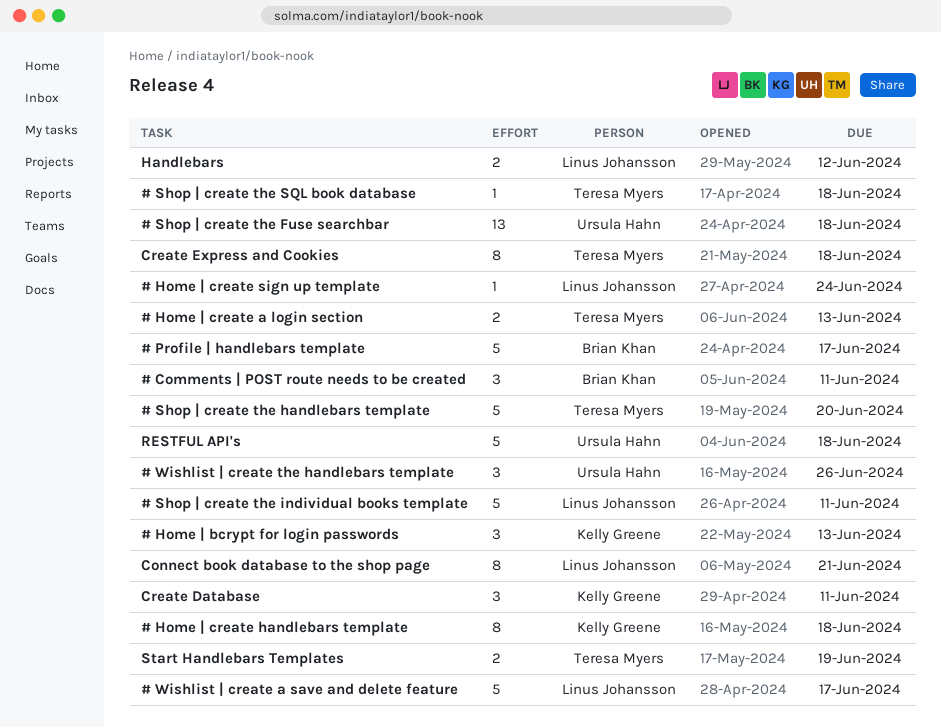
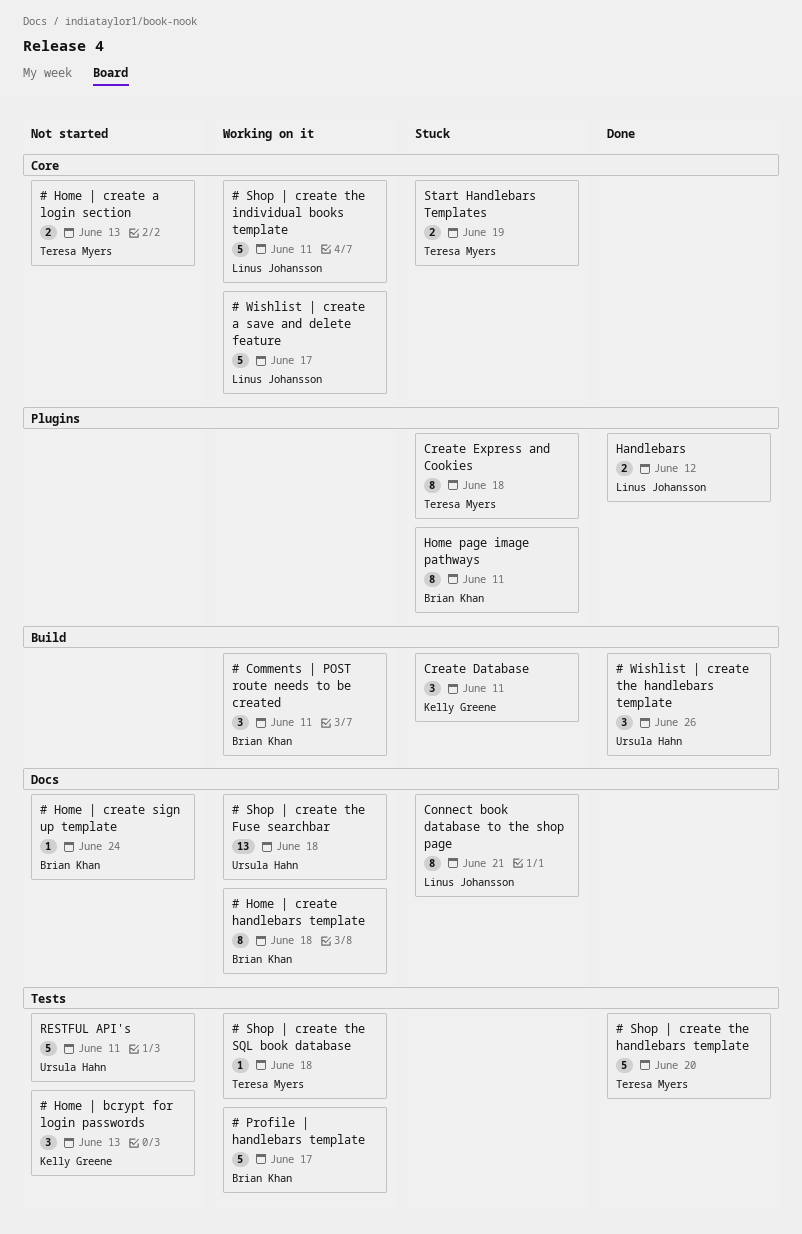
# Home | create handlebars template, owner: Kelly Greene -> Brian Khan
# Home | create sign up template, owner: Linus Johansson -> Brian Khan
Home page image pathways: none -> present
RESTFUL API's, due: Jun 18 -> Jun 11

